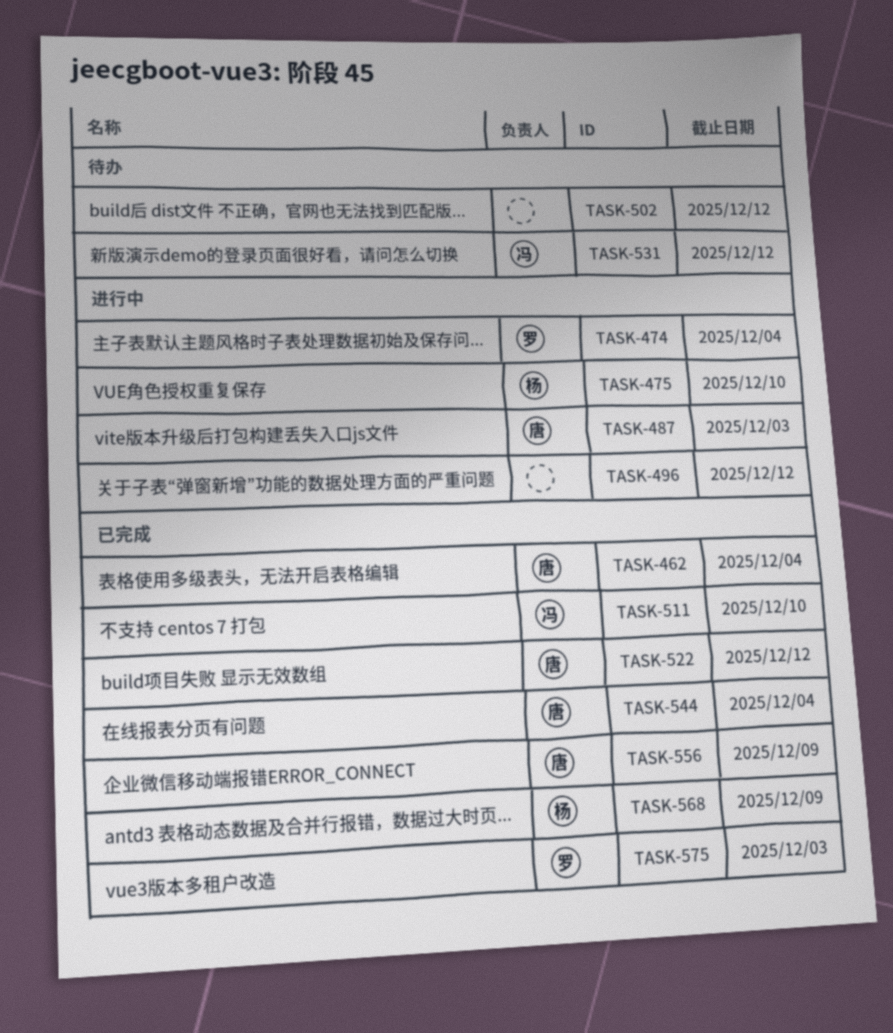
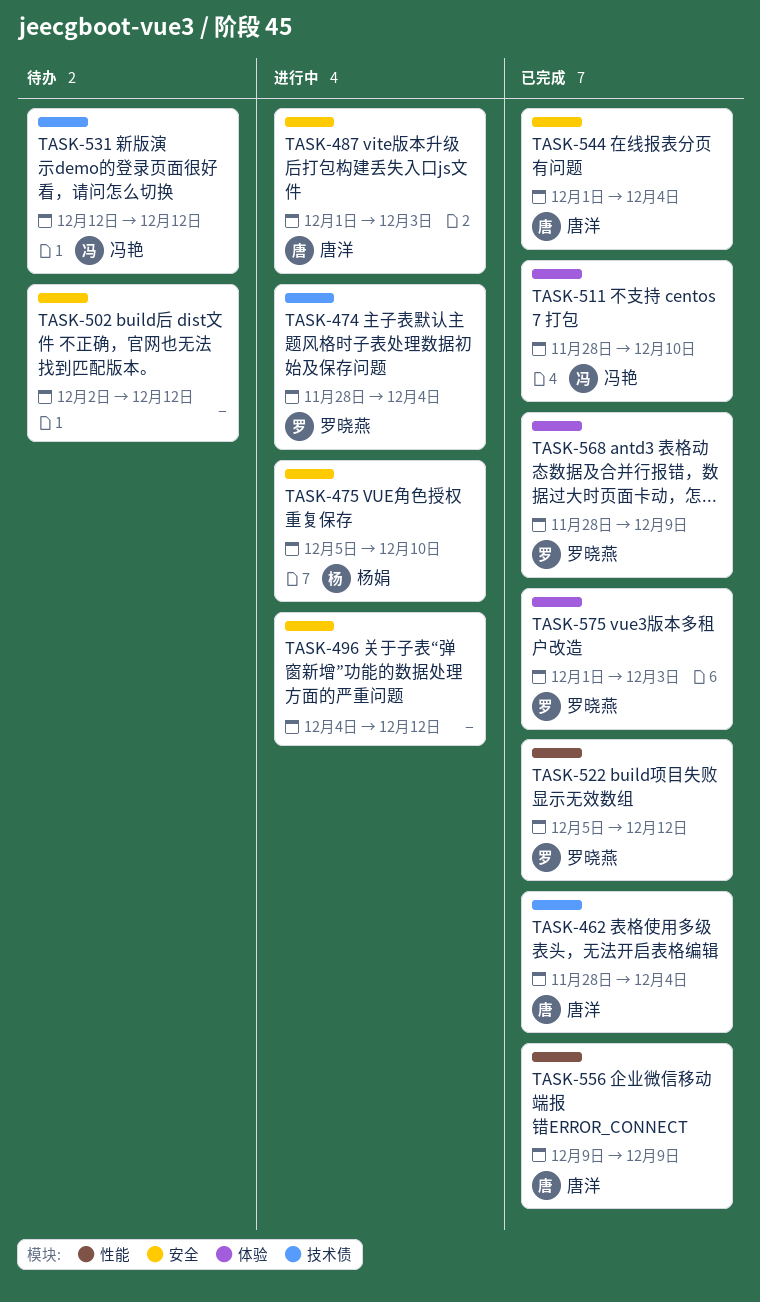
TASK-522, owner: 唐洋 -> 罗晓燕
TASK-568, owner: 杨娟 -> 罗晓燕

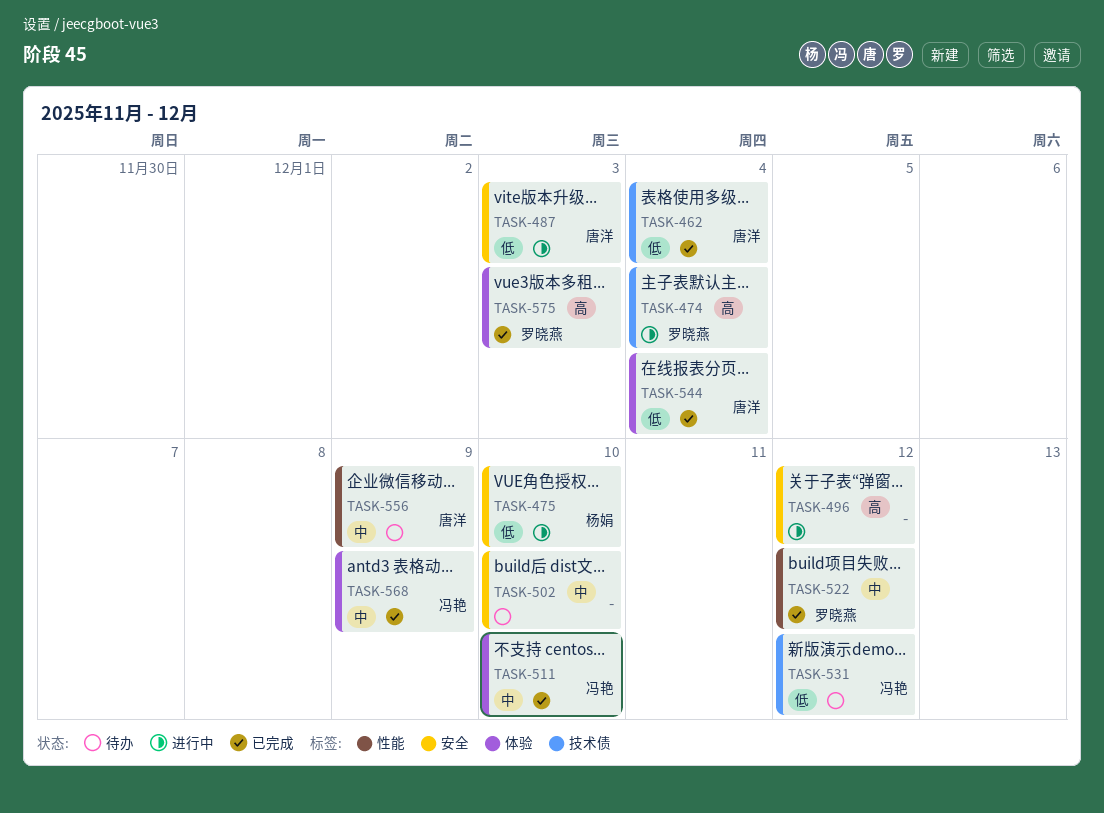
TASK-502, due: Dec 12 -> Dec 10
TASK-544, label: 安全 -> 体验
TASK-556, status: 已完成 -> 待办
TASK-568, owner: 罗晓燕 -> 冯艳

